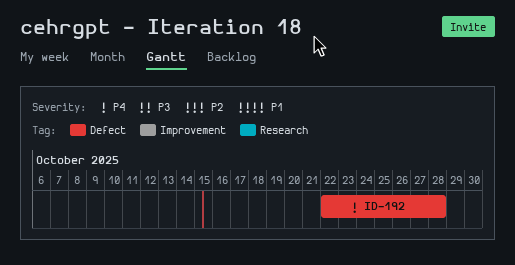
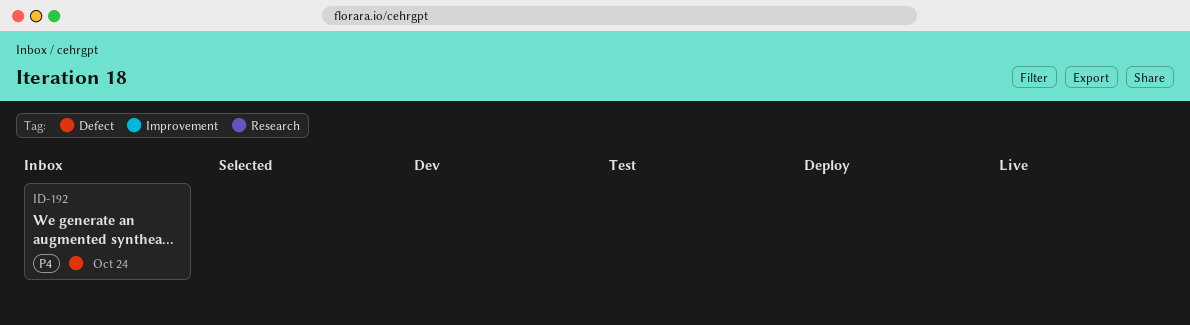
ID-192, due: Oct 28 -> Oct 24

